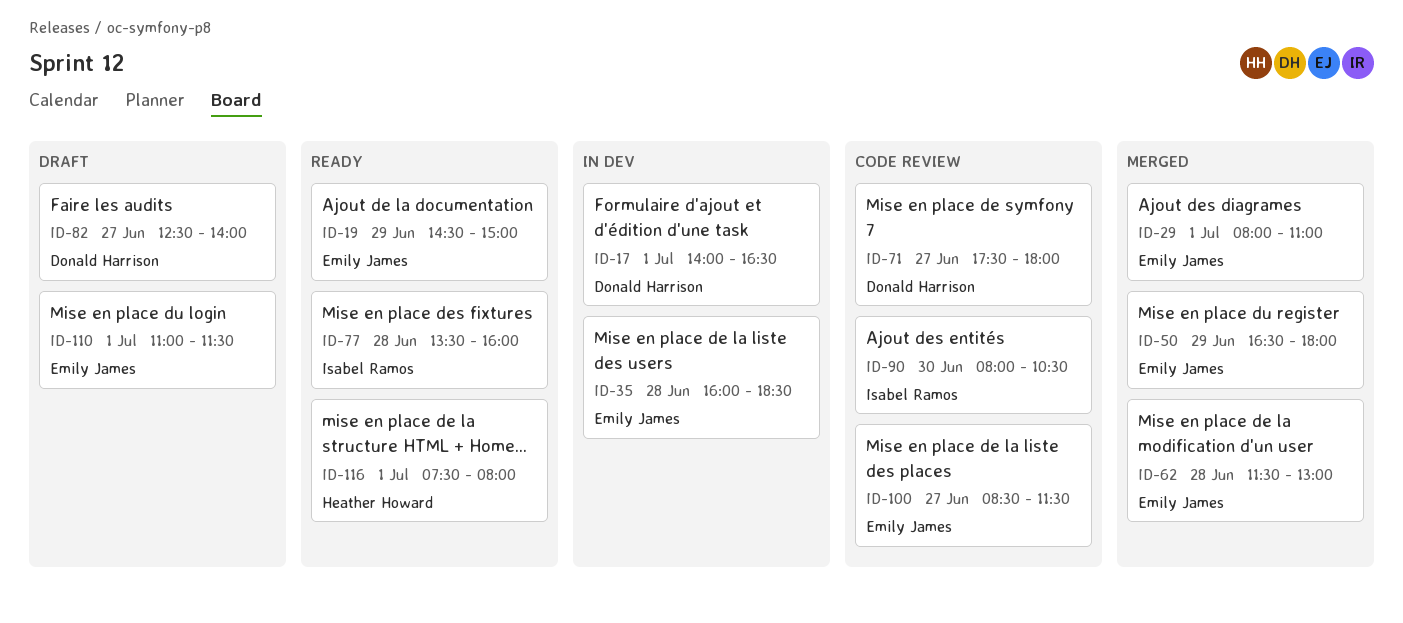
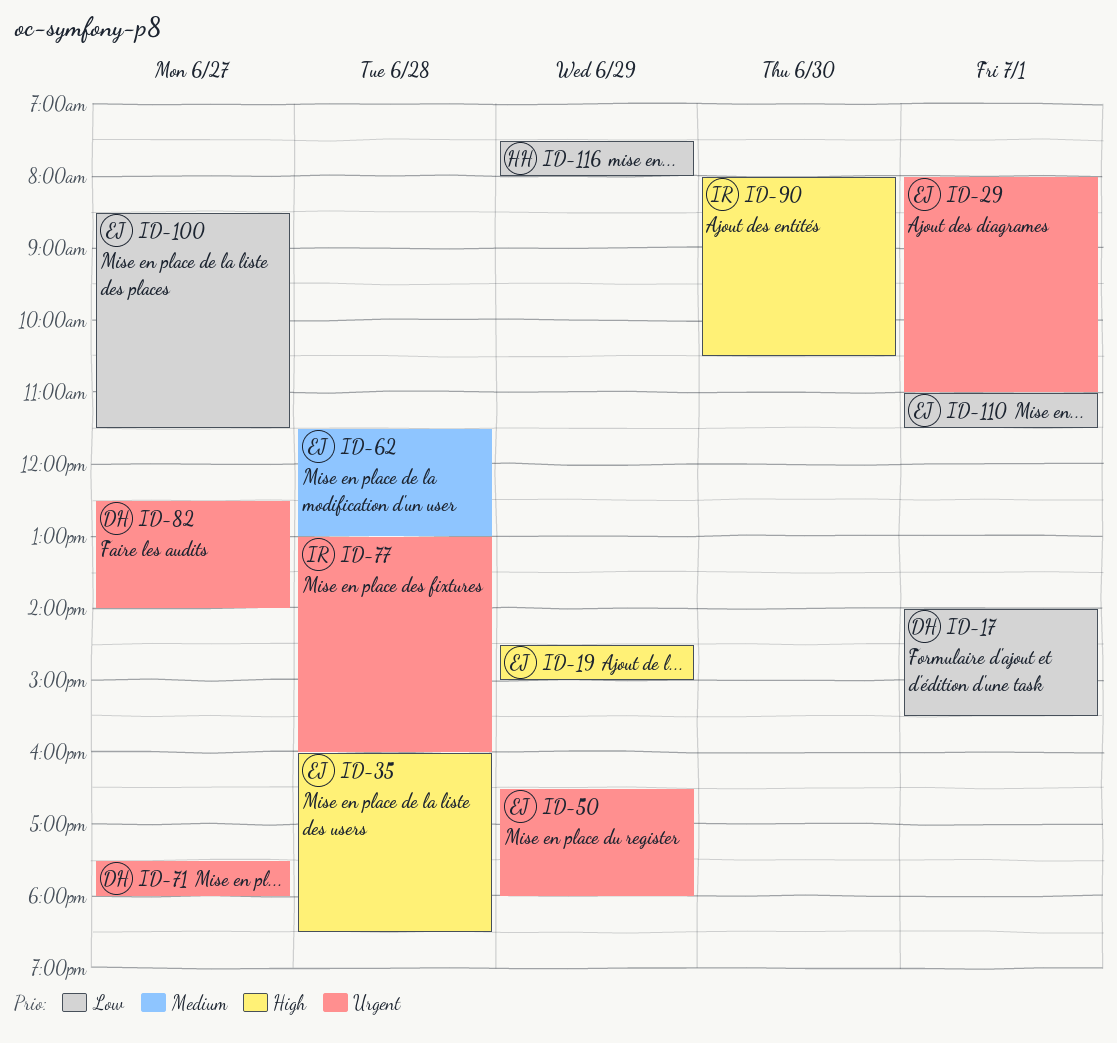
ID-17, ends: 16:30 -> 15:30
ID-77, begins: 13:30 -> 13:00
ID-116, day: Jul 1 -> Jun 29

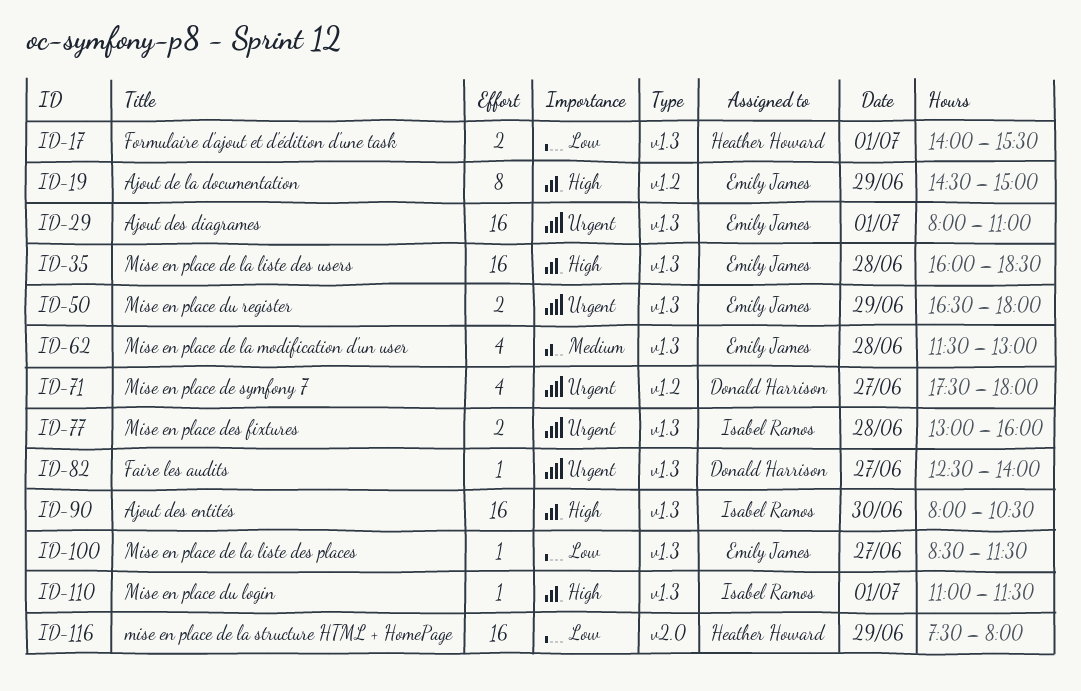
ID-17, owner: Donald Harrison -> Heather Howard
ID-110, owner: Emily James -> Isabel Ramos
ID-110, priority: Low -> High

